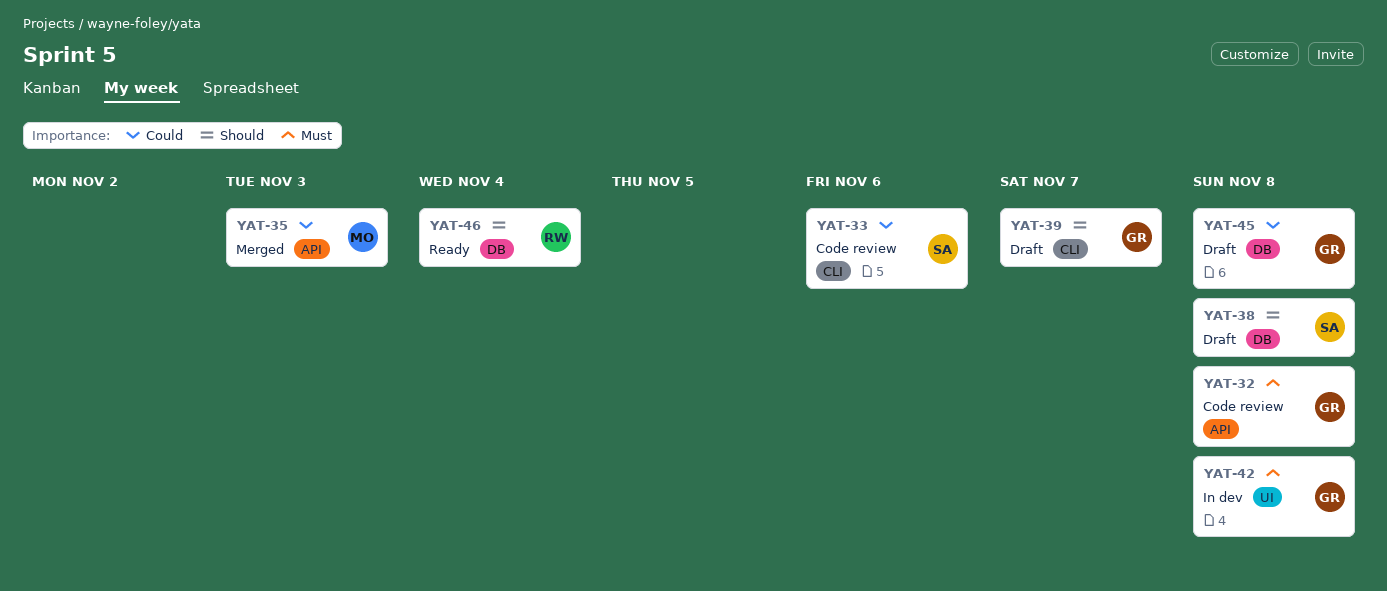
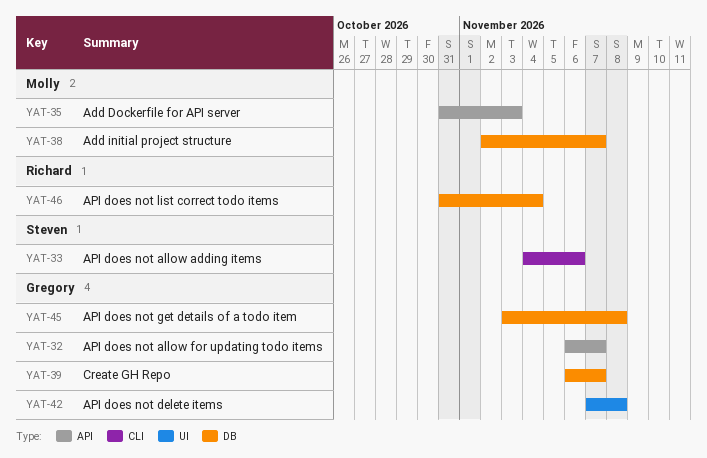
YAT-32, due: Nov 8 -> Nov 7
YAT-38, owner: Steven -> Molly
YAT-38, due: Nov 8 -> Nov 7
YAT-39, label: CLI -> DB

